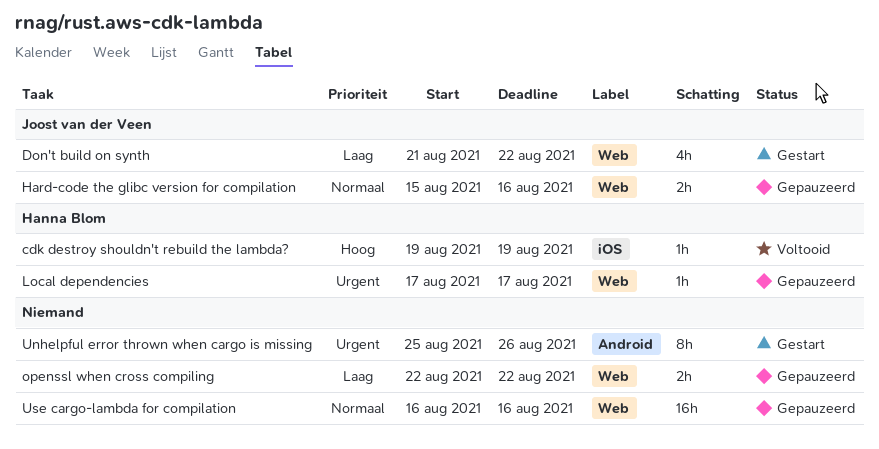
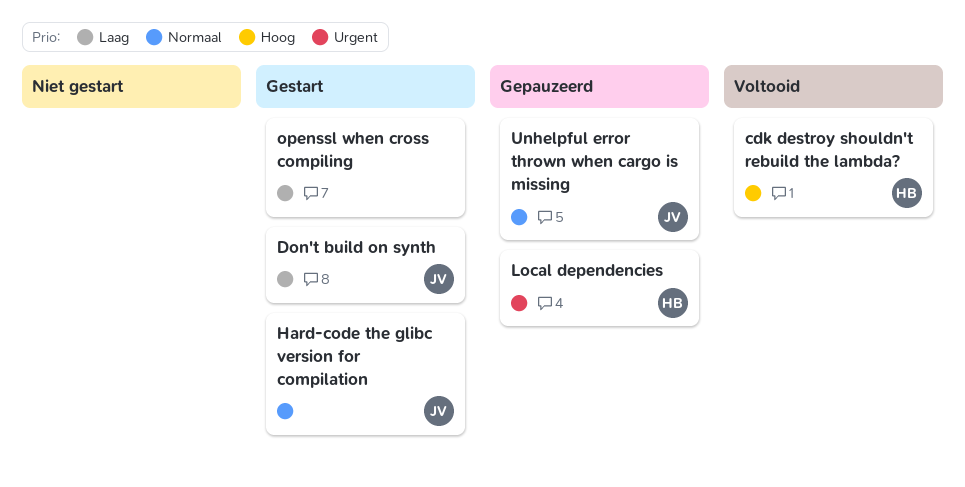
Hard-code the glibc version for compilation, status: Gepauzeerd -> Gestart
openssl when cross compiling, status: Gepauzeerd -> Gestart
Unhelpful error thrown when cargo is missing, status: Gestart -> Gepauzeerd
Unhelpful error thrown when cargo is missing, owner: none -> Joost van der Veen
Unhelpful error thrown when cargo is missing, priority: Urgent -> Normaal
Use cargo-lambda for compilation: present -> none

